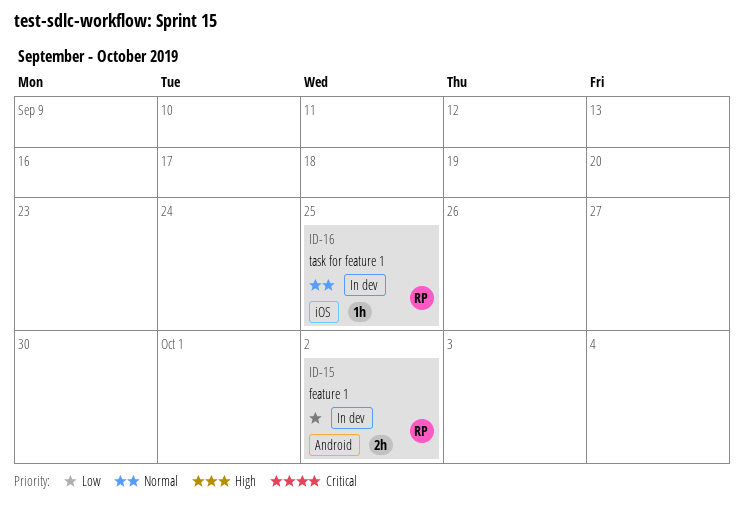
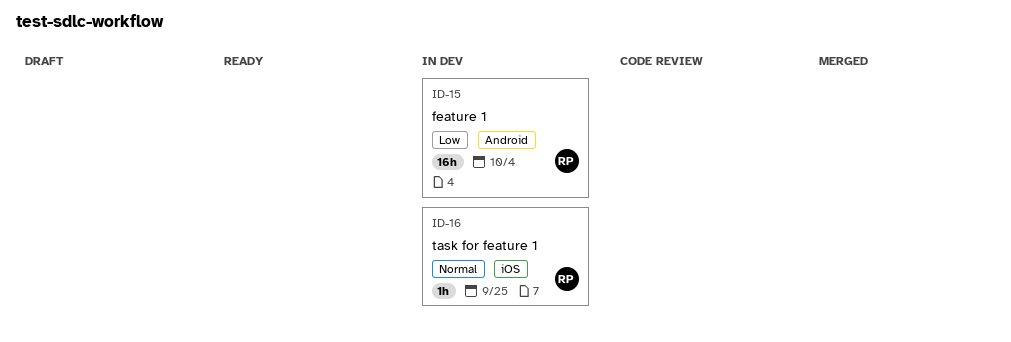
ID-15, estimate: 2h -> 16h
ID-15, due: Oct 2 -> Oct 4

